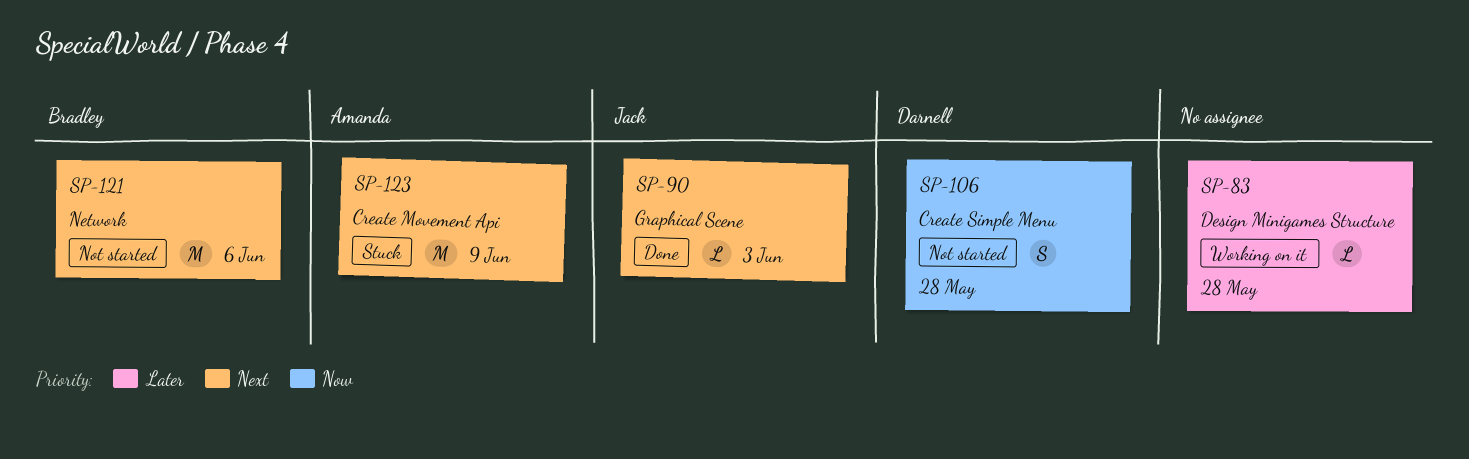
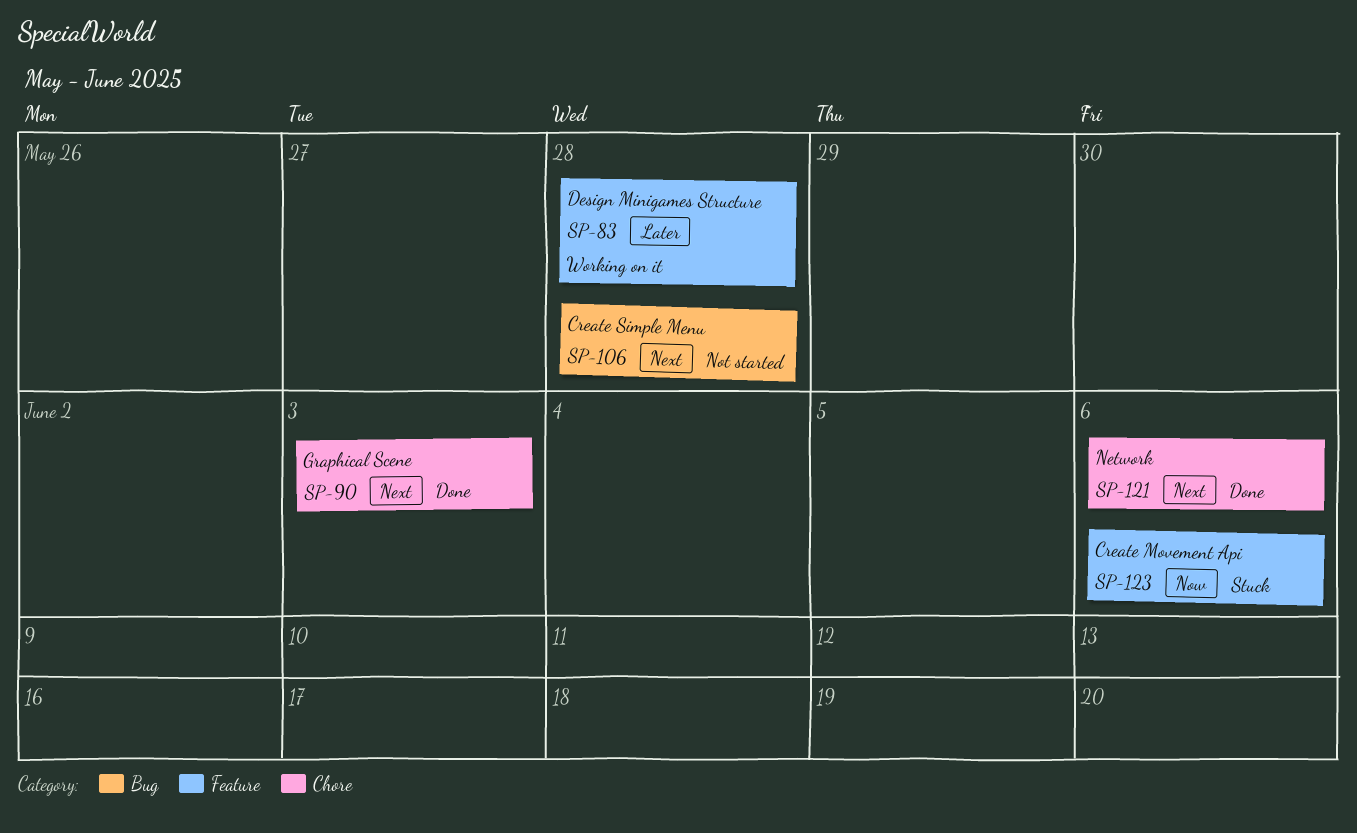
SP-106, priority: Now -> Next
SP-121, status: Not started -> Done
SP-123, priority: Next -> Now
SP-123, due: Jun 9 -> Jun 6

